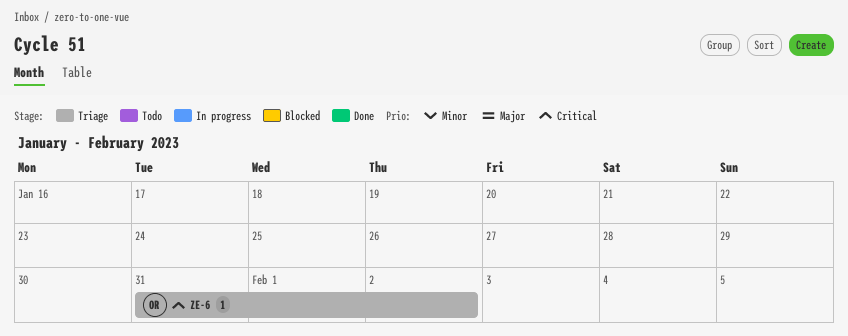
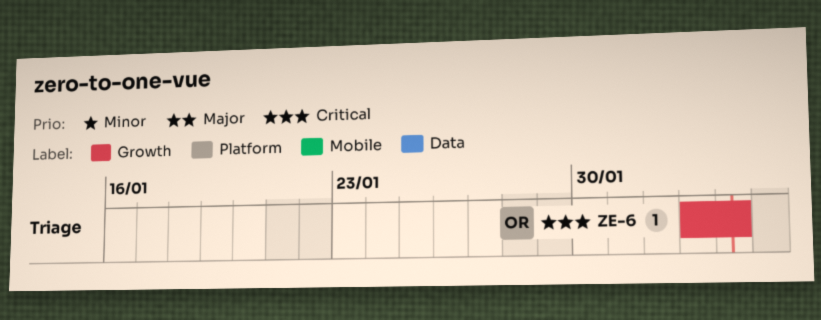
ZE-6, start: Jan 31 -> Feb 2
ZE-6, due: Feb 2 -> Feb 3

